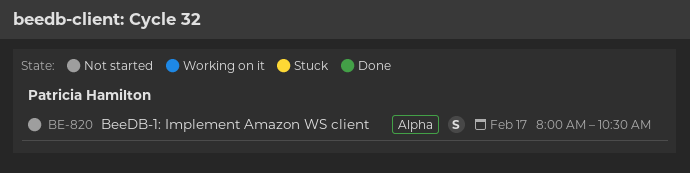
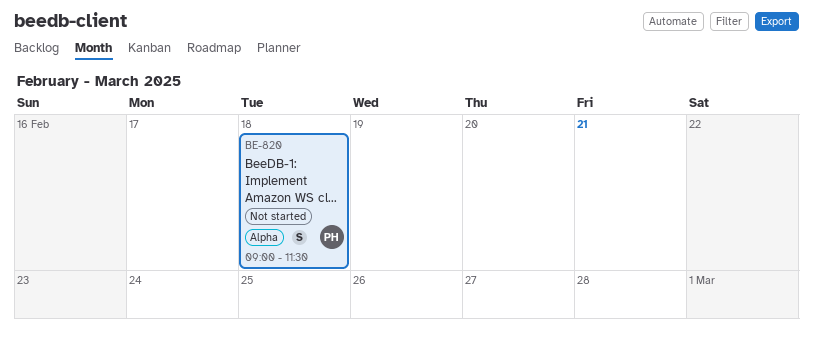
BE-820, day: Feb 17 -> Feb 18
BE-820, begins: 08:00 -> 09:00
BE-820, ends: 10:30 -> 11:30

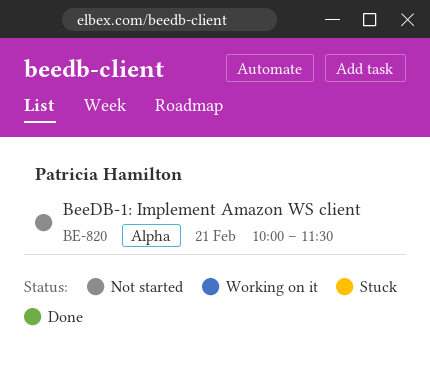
BE-820, day: Feb 18 -> Feb 21
BE-820, begins: 09:00 -> 10:00

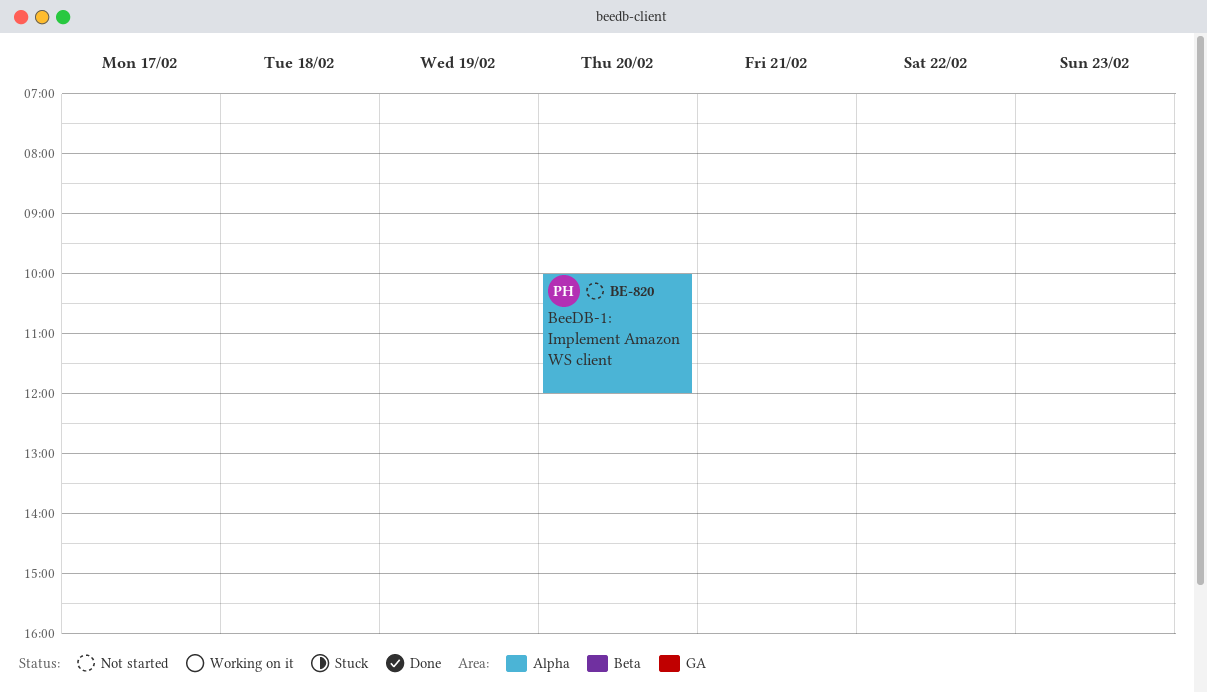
BE-820, day: Feb 21 -> Feb 20
BE-820, ends: 11:30 -> 12:00

